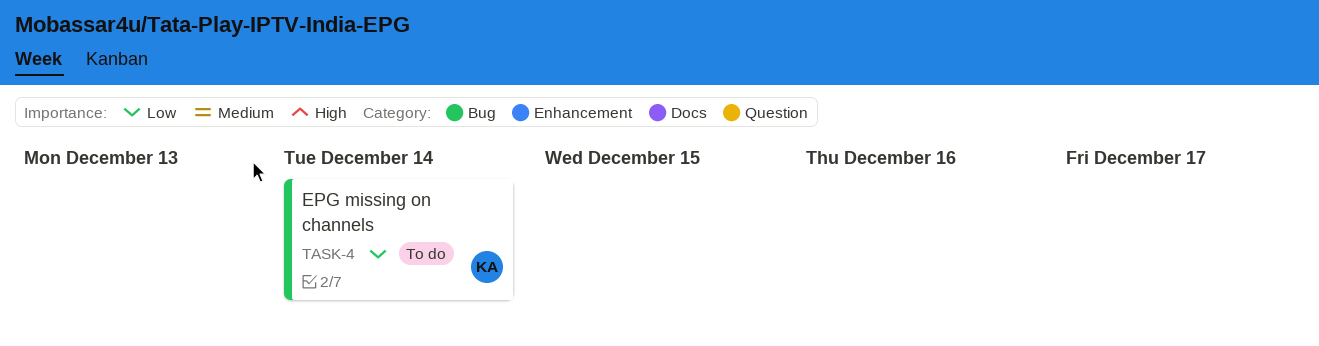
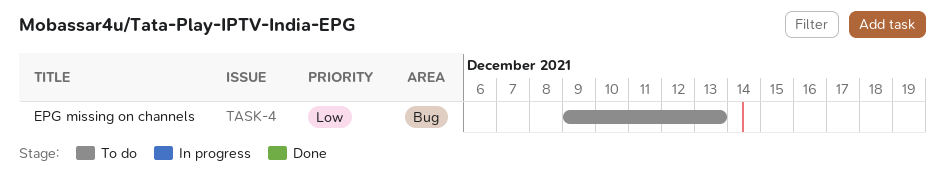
TASK-4, due: Dec 14 -> Dec 13

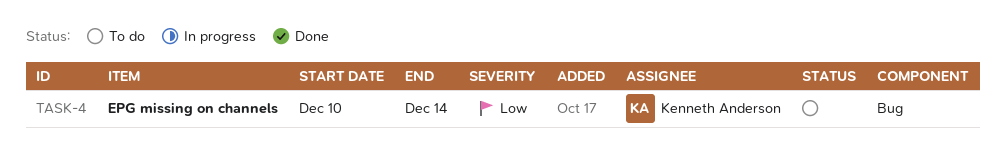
TASK-4, start: Dec 9 -> Dec 10
TASK-4, due: Dec 13 -> Dec 14

